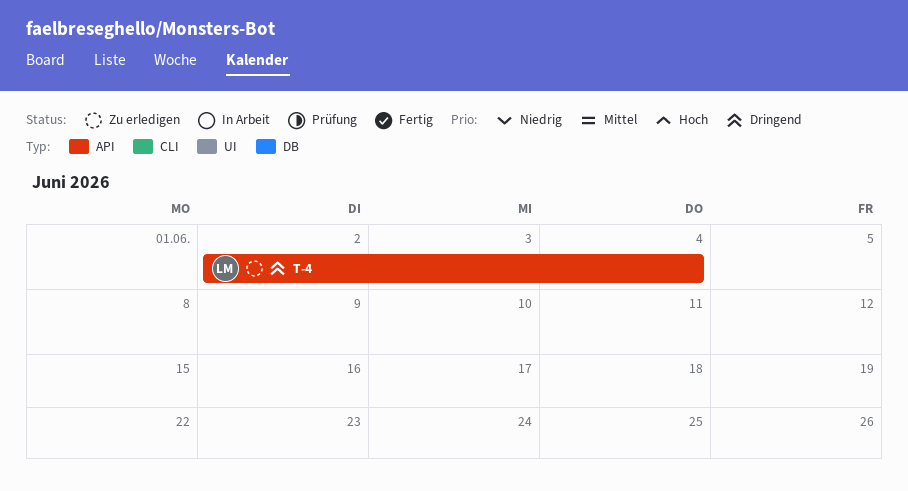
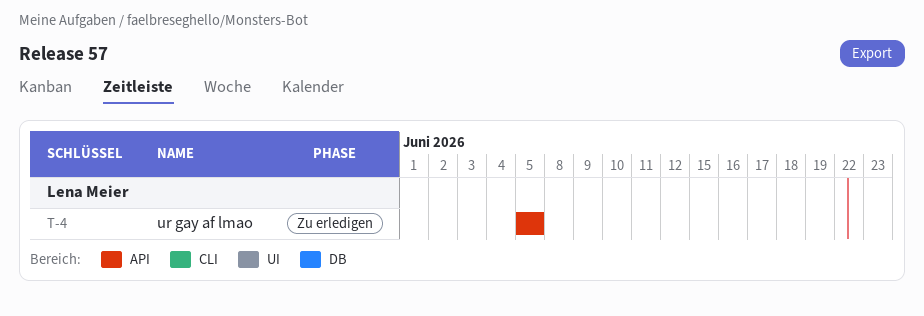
T-4, start: Jun 2 -> Jun 5
T-4, due: Jun 4 -> Jun 5

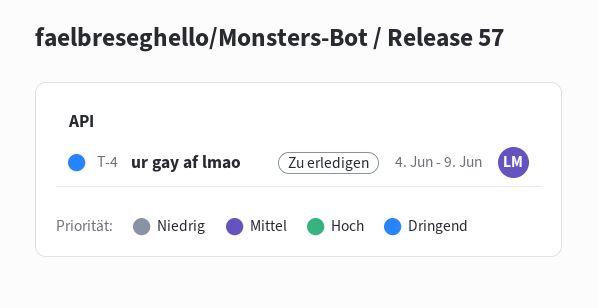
T-4, start: Jun 5 -> Jun 4
T-4, due: Jun 5 -> Jun 9

